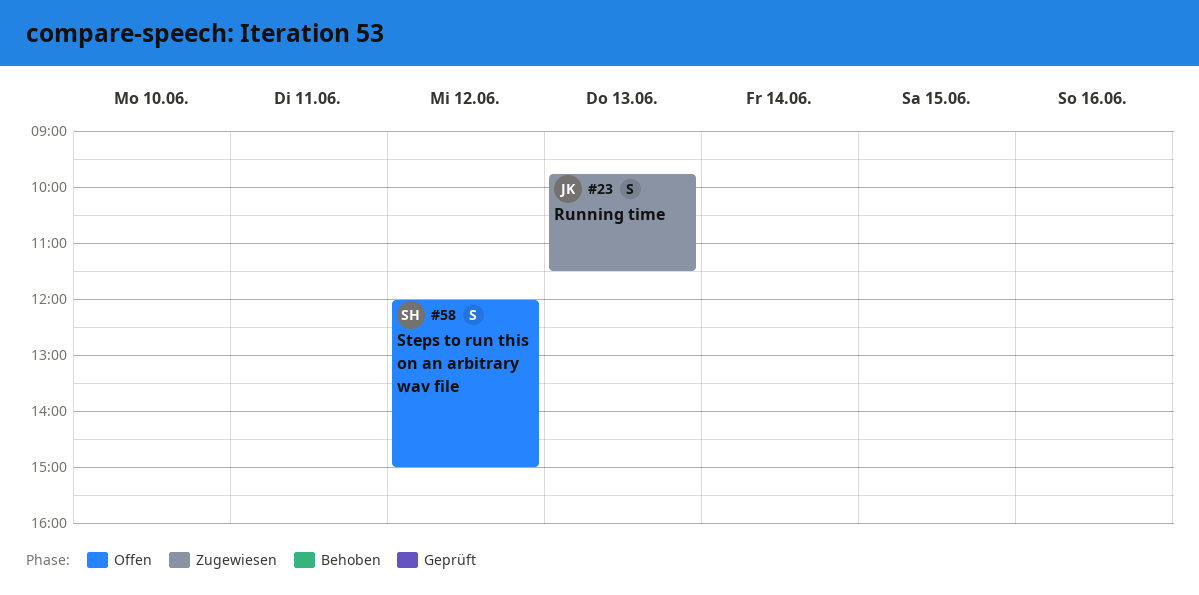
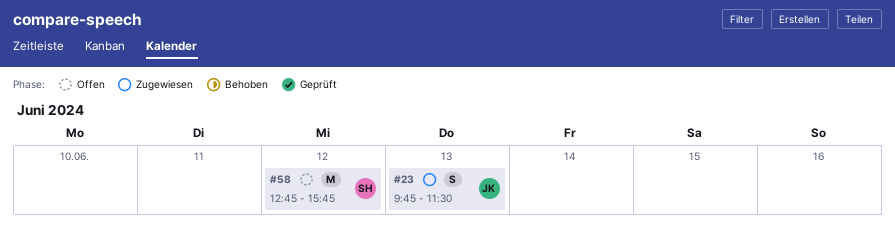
#58, estimate: S -> M
#58, begins: 12:00 -> 12:45
#58, ends: 15:00 -> 15:45

